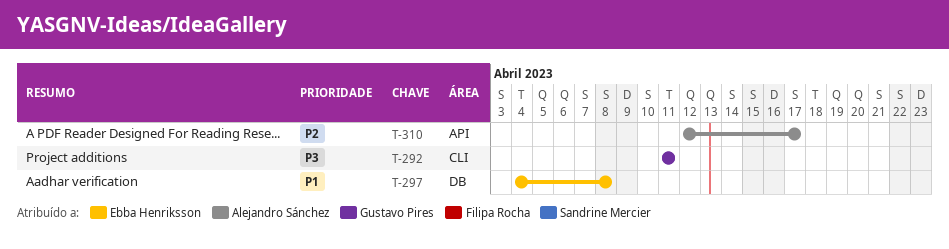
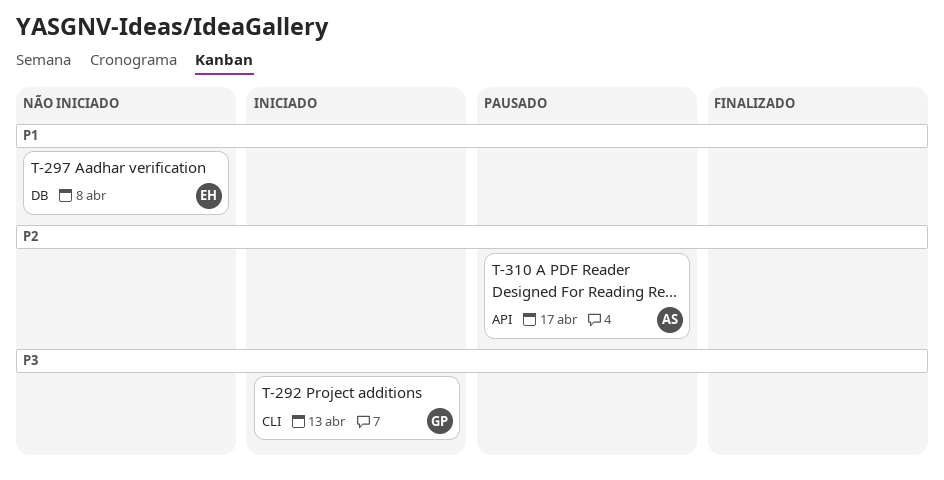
T-292, due: Apr 11 -> Apr 13

